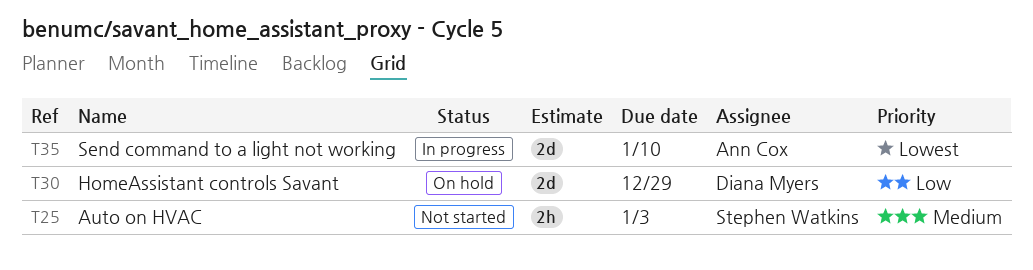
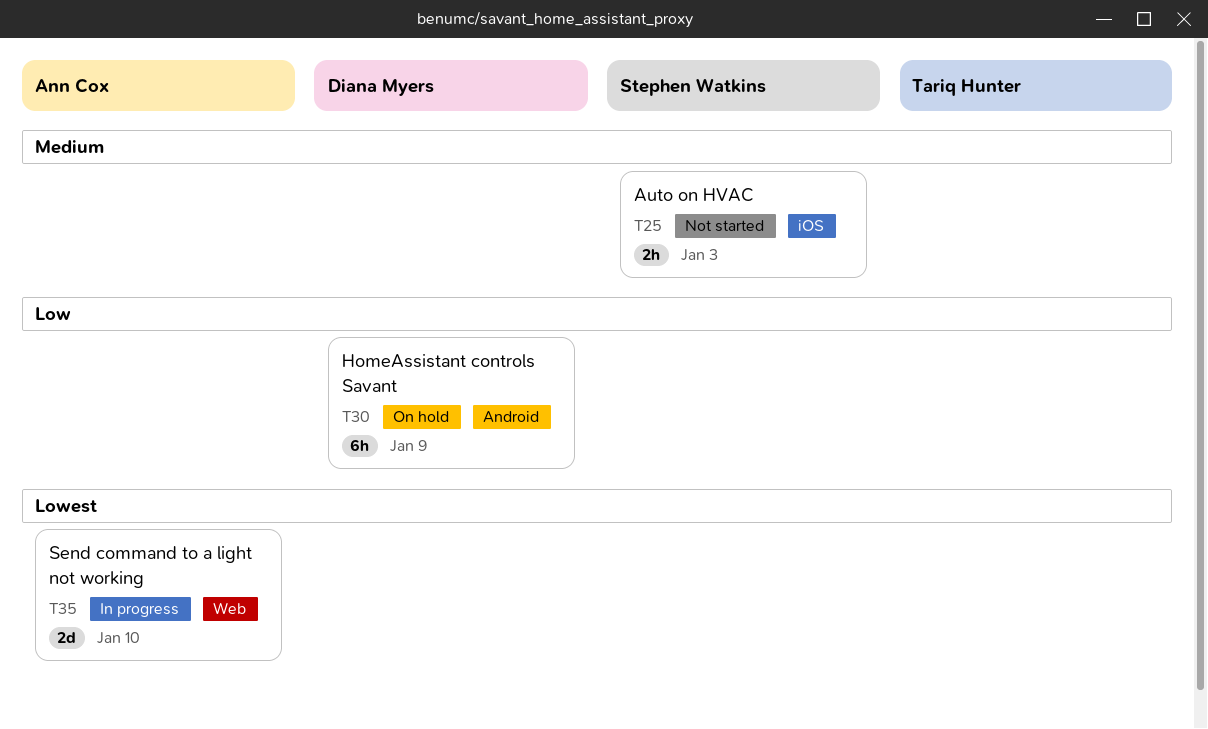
T30, estimate: 2d -> 6h
T30, due: Dec 29 -> Jan 9

